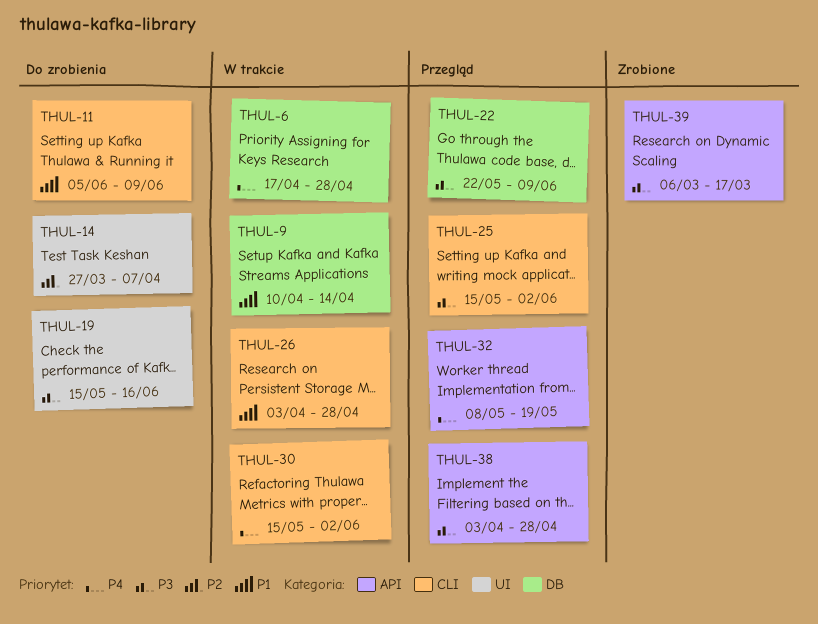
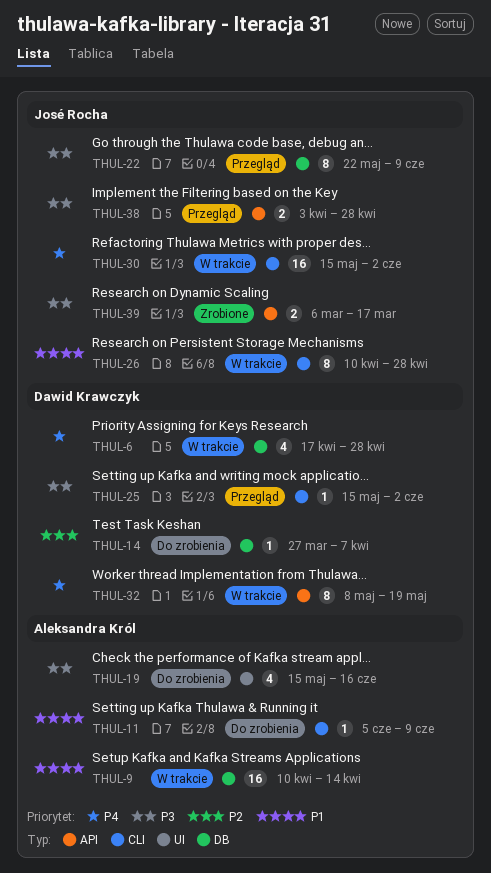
THUL-14, label: UI -> DB
THUL-26, start: Apr 3 -> Apr 10
THUL-32, status: Przegląd -> W trakcie

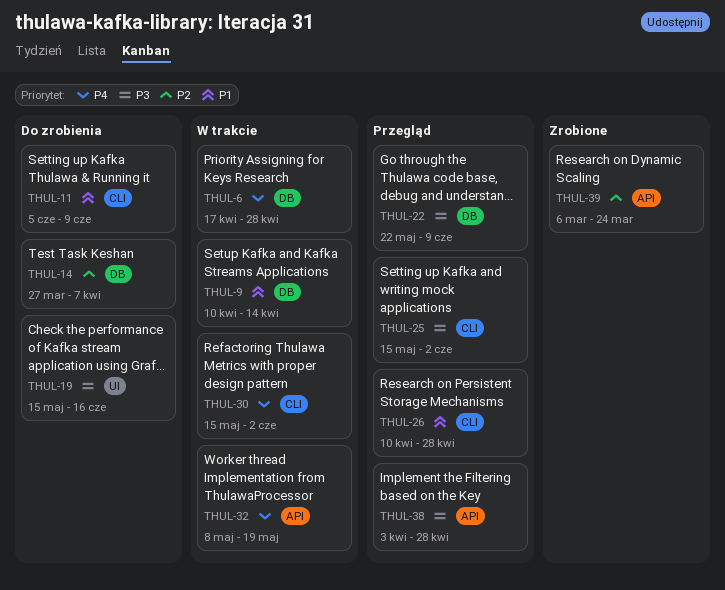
THUL-26, status: W trakcie -> Przegląd
THUL-39, priority: P3 -> P2
THUL-39, due: Mar 17 -> Mar 24

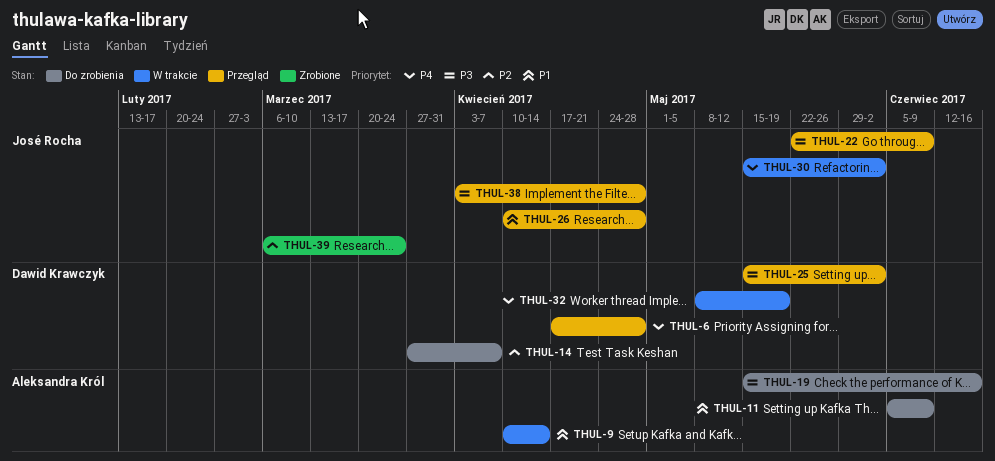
THUL-6, status: W trakcie -> Przegląd

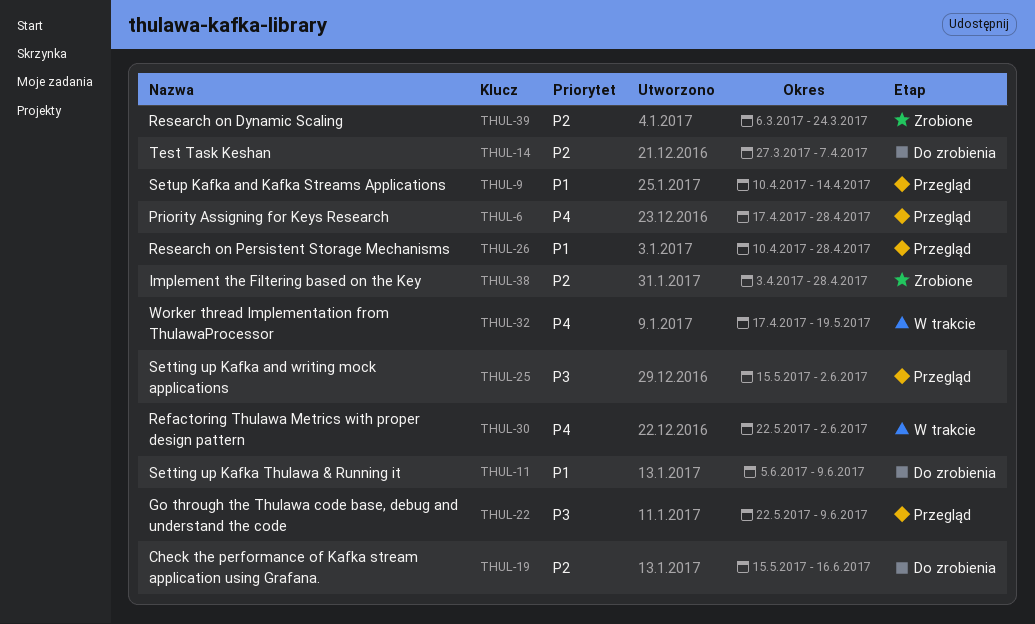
THUL-9, status: W trakcie -> Przegląd
THUL-19, priority: P3 -> P2
THUL-30, start: May 15 -> May 22
THUL-32, start: May 8 -> Apr 17
THUL-38, status: Przegląd -> Zrobione
THUL-38, priority: P3 -> P2

